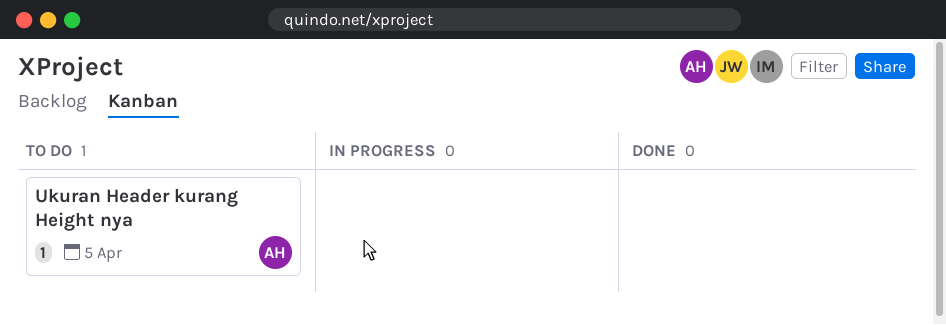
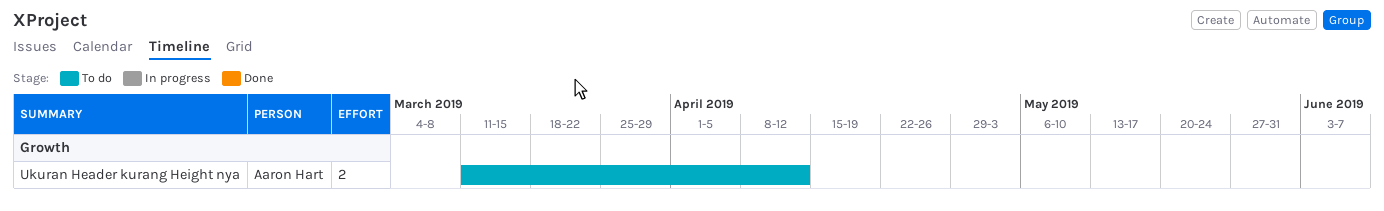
Ukuran Header kurang Height nya, estimate: 1 -> 2
Ukuran Header kurang Height nya, due: Apr 5 -> Apr 12

